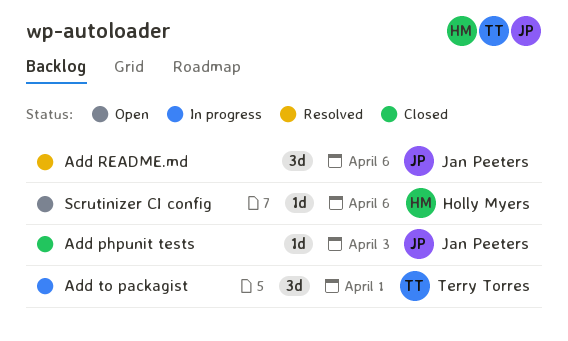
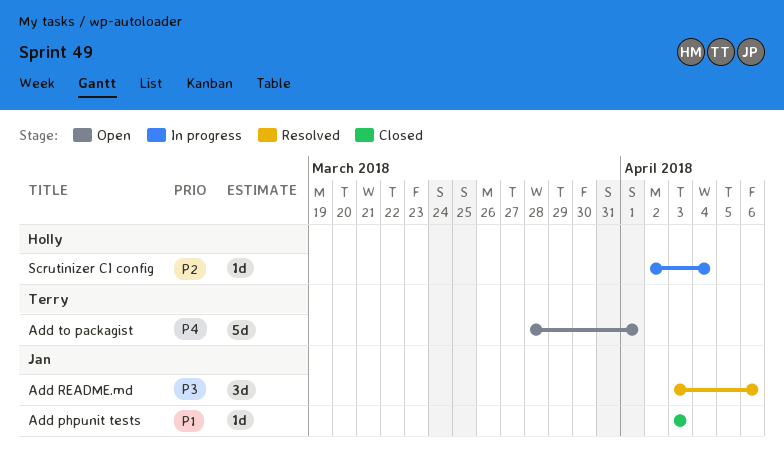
Add to packagist, status: In progress -> Open
Add to packagist, estimate: 3d -> 5d
Scrutinizer CI config, status: Open -> In progress
Scrutinizer CI config, due: Apr 6 -> Apr 4

